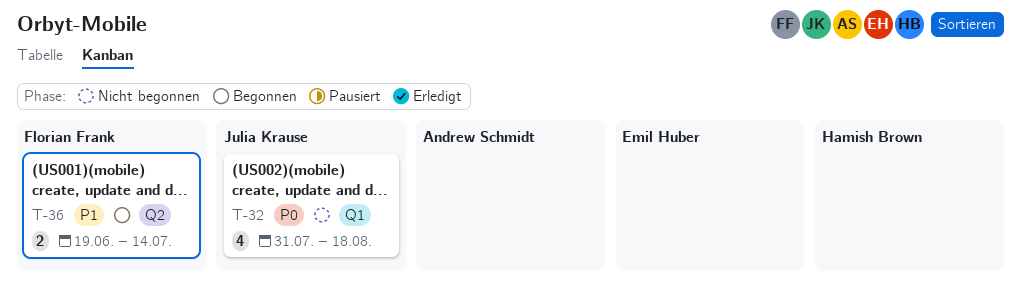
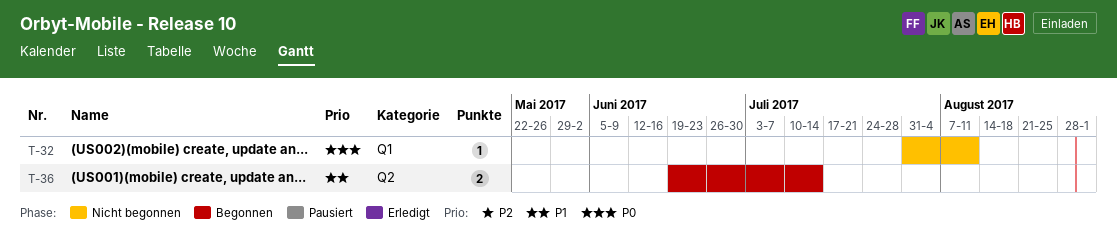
T-32, estimate: 4 -> 1
T-32, due: Aug 18 -> Aug 11

